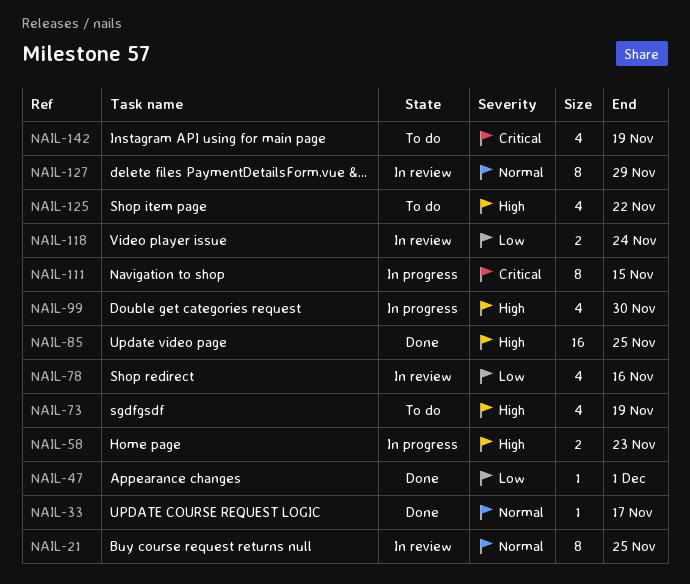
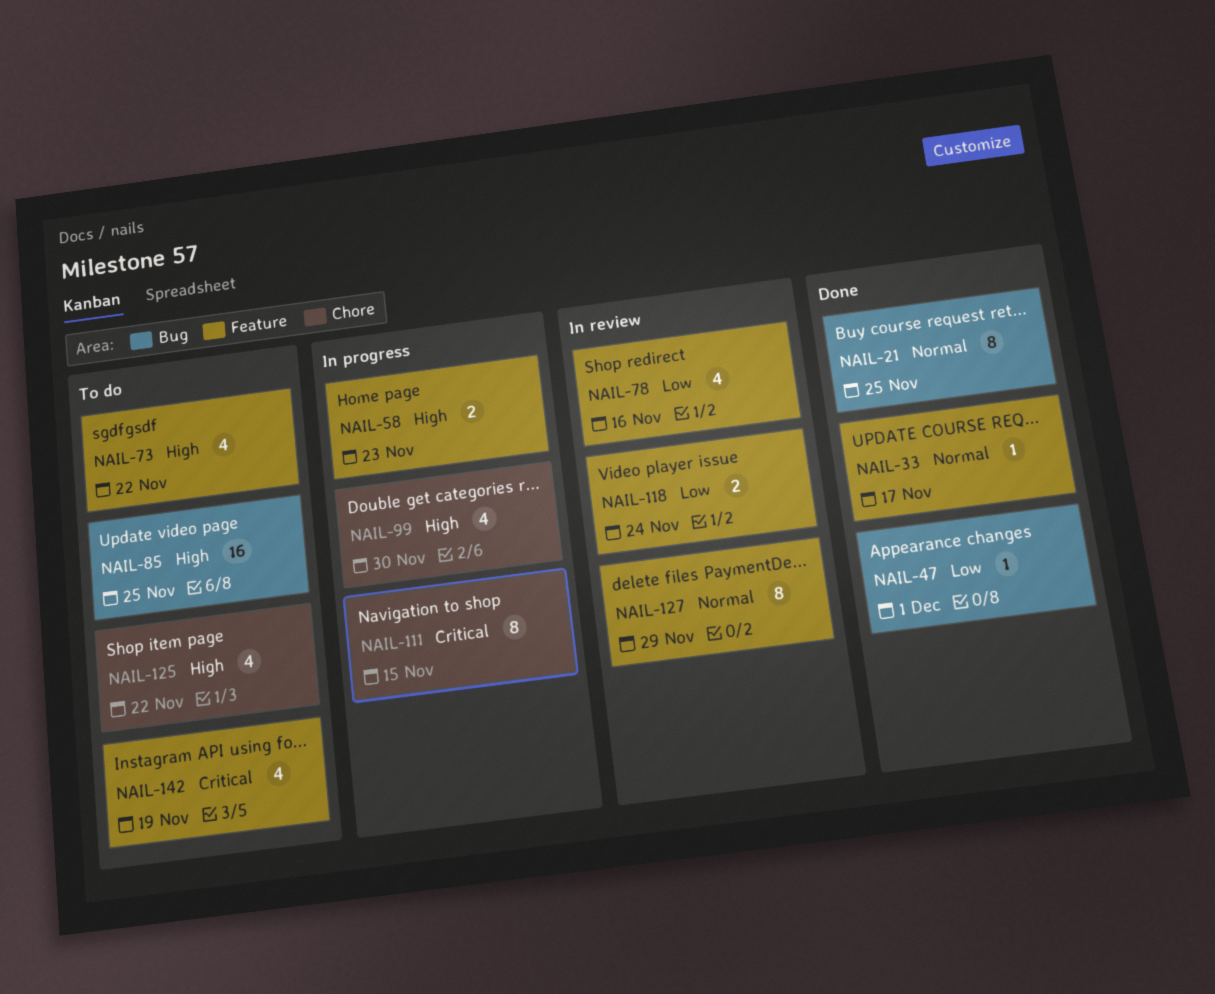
NAIL-21, status: In review -> Done
NAIL-73, due: Nov 19 -> Nov 22
NAIL-85, status: Done -> To do

